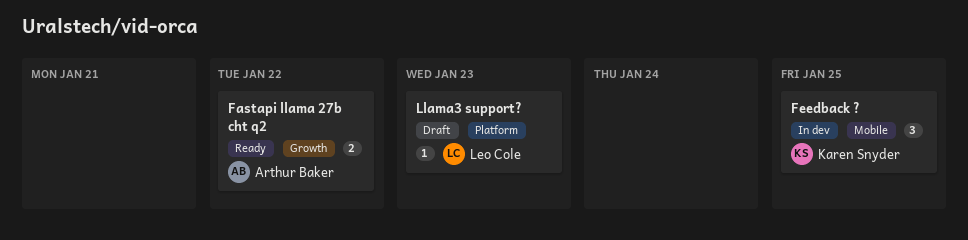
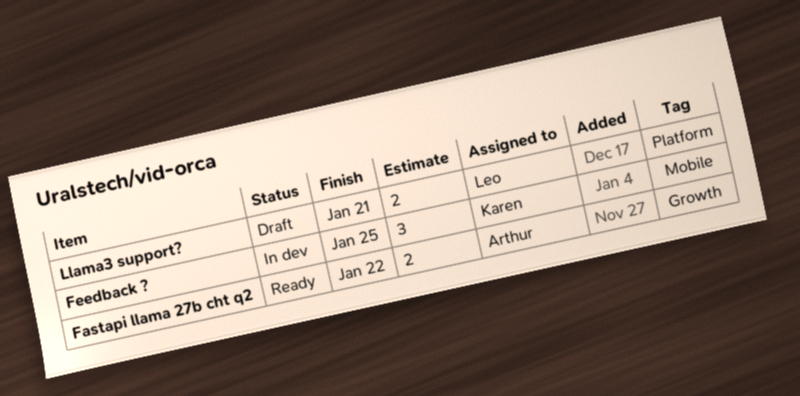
Llama3 support?, estimate: 1 -> 2
Llama3 support?, due: Jan 23 -> Jan 21

